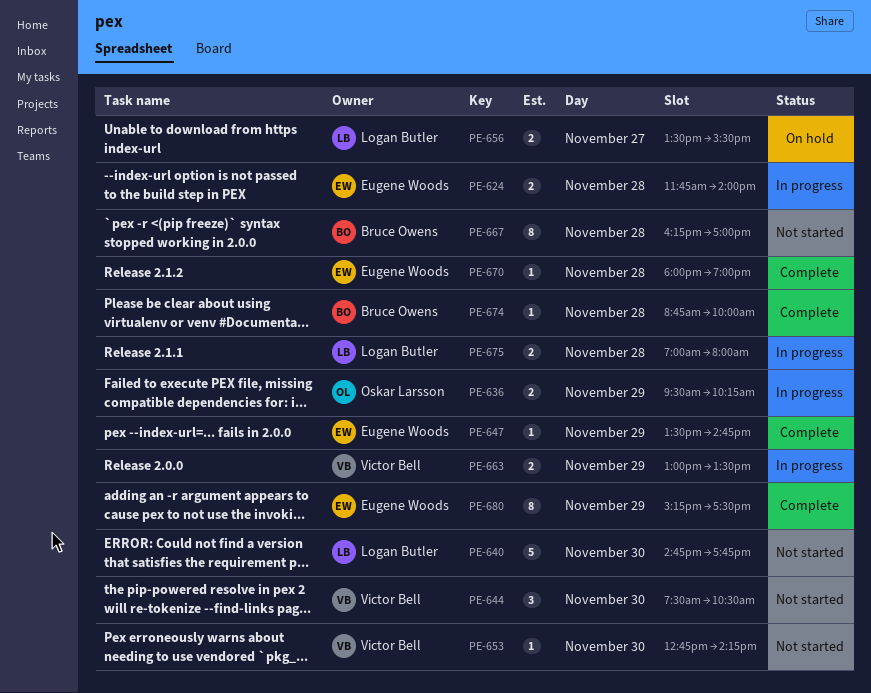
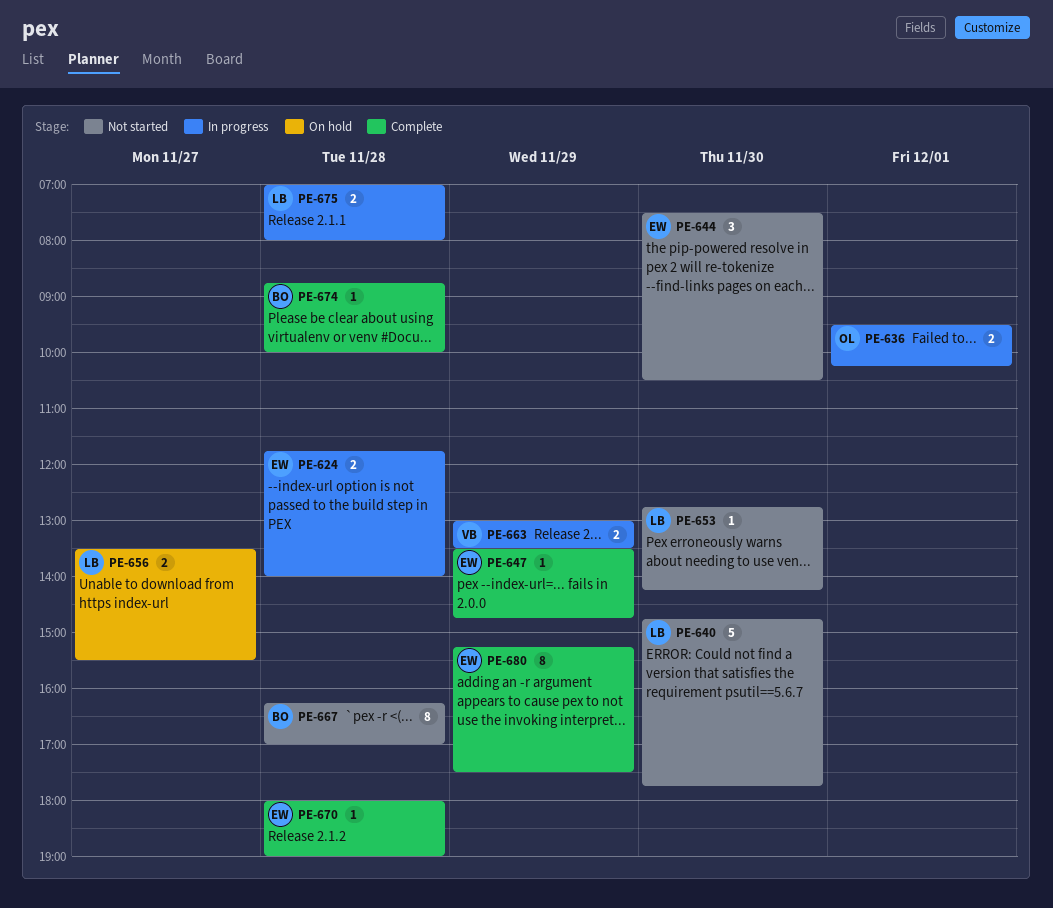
PE-636, day: Nov 29 -> Dec 1
PE-644, owner: Victor Bell -> Eugene Woods
PE-653, owner: Victor Bell -> Logan Butler

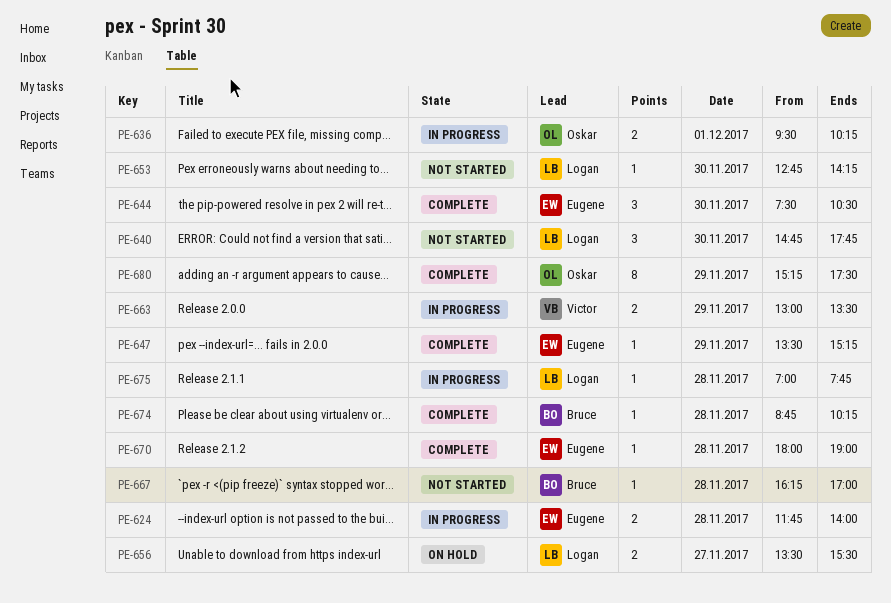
PE-640, estimate: 5 -> 3
PE-644, status: Not started -> Complete
PE-647, ends: 14:45 -> 15:15
PE-667, estimate: 8 -> 1
PE-674, ends: 10:00 -> 10:15
PE-675, estimate: 2 -> 1
PE-675, ends: 08:00 -> 07:45
PE-680, owner: Eugene -> Oskar

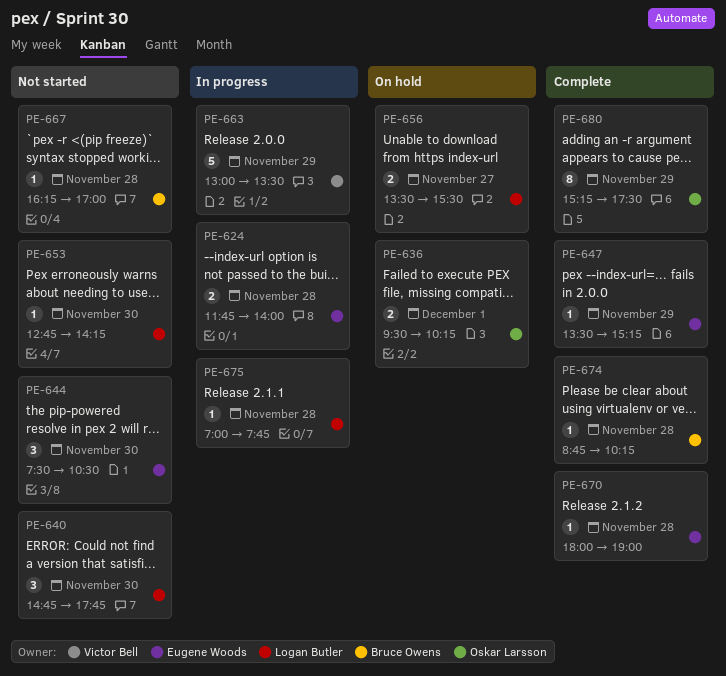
PE-636, status: In progress -> On hold
PE-644, status: Complete -> Not started
PE-663, estimate: 2 -> 5

